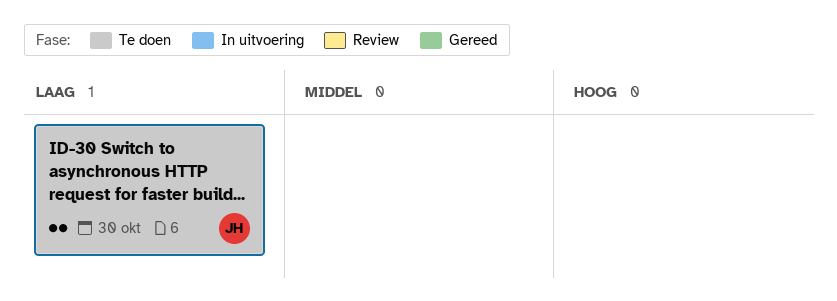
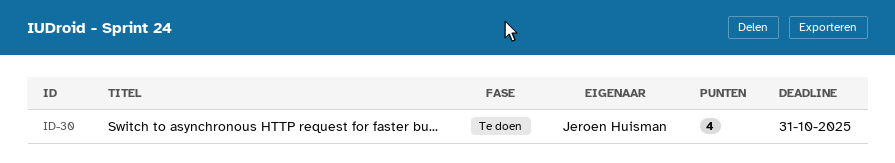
ID-30, estimate: 2 -> 4
ID-30, due: Oct 30 -> Oct 31

